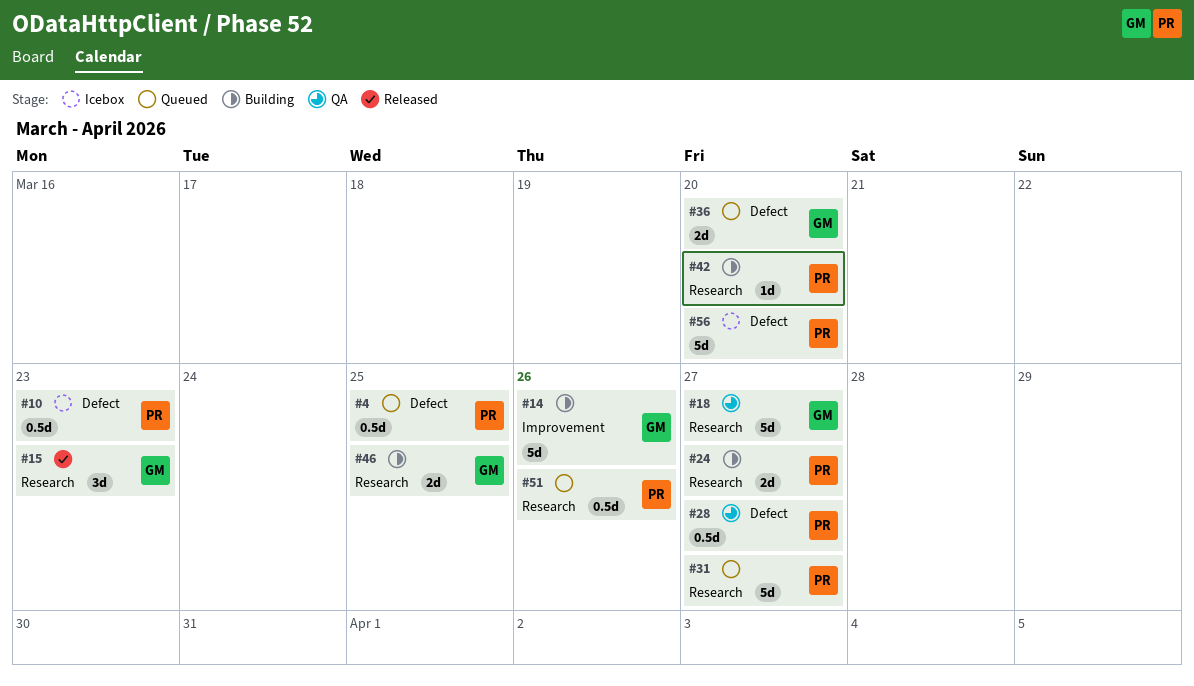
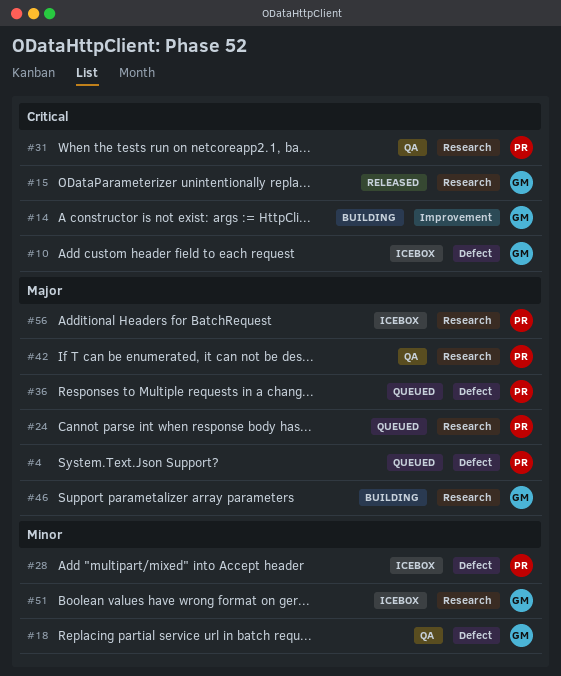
#10, owner: PR -> GM
#18, label: Research -> Defect
#24, status: Building -> Queued
#28, status: QA -> Icebox
#31, status: Queued -> QA
#36, owner: GM -> PR
#42, status: Building -> QA
#51, status: Queued -> Icebox
#51, owner: PR -> GM
#56, label: Defect -> Research

